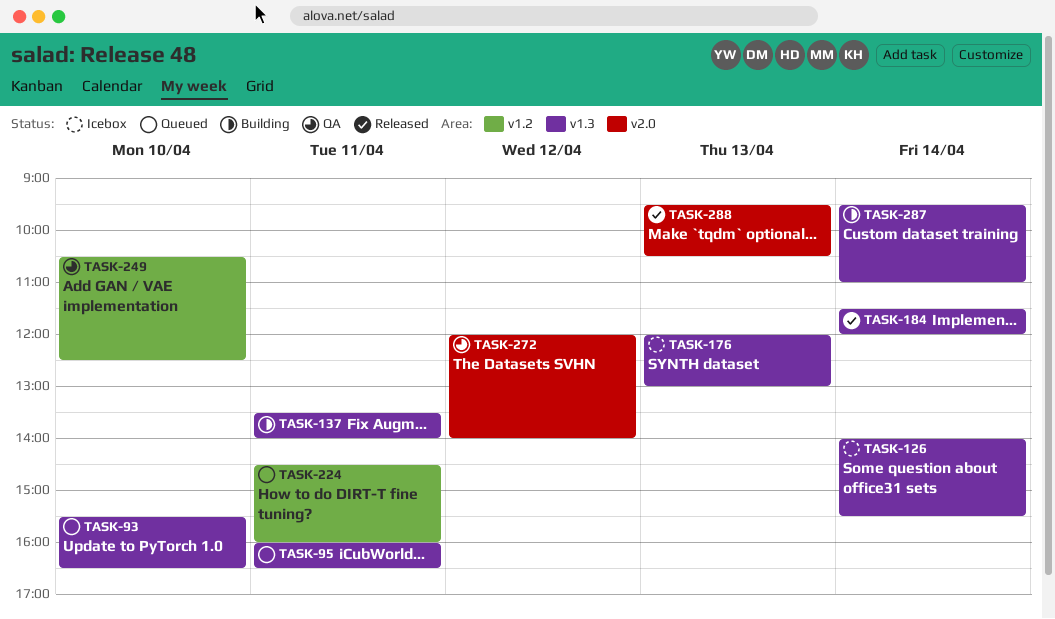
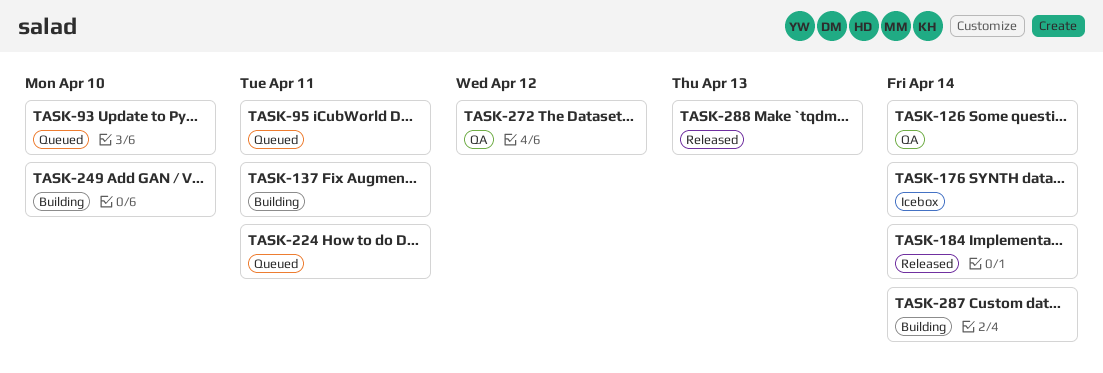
TASK-126, status: Icebox -> QA
TASK-176, day: Apr 13 -> Apr 14
TASK-249, status: QA -> Building

